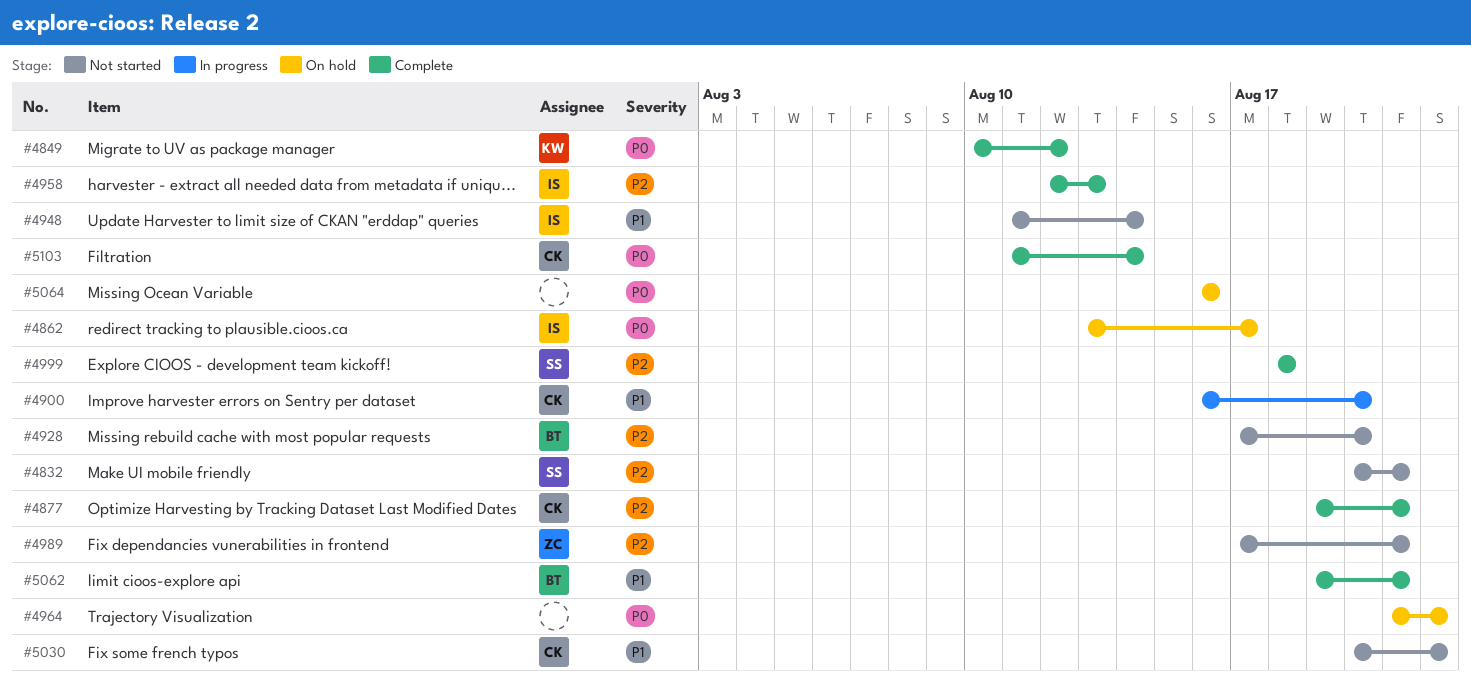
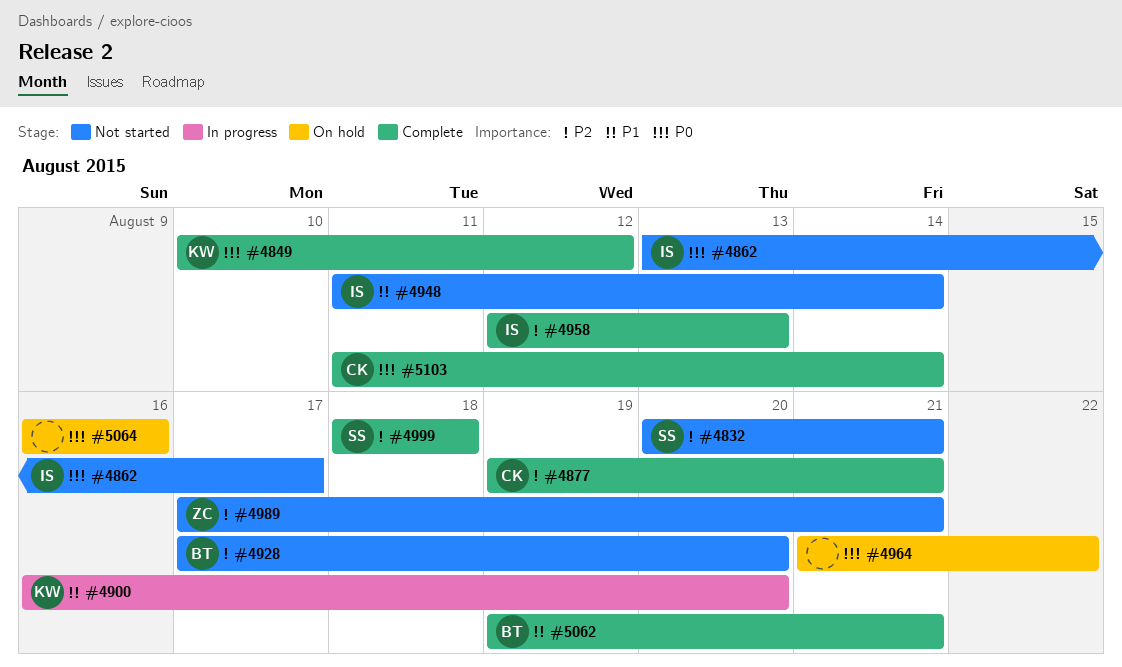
#4862, status: On hold -> Not started
#4900, owner: CK -> KW
#5030: present -> none

